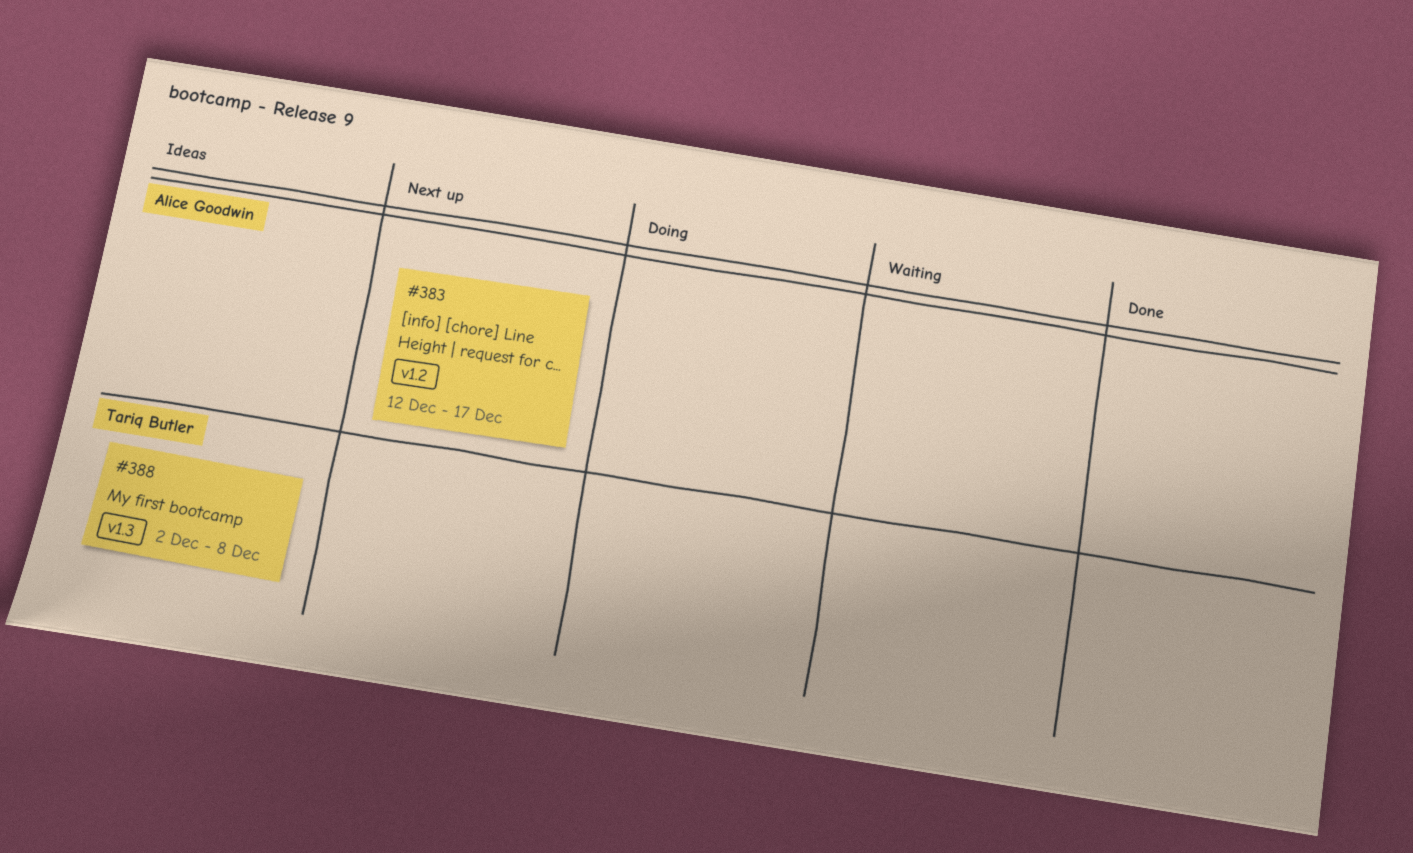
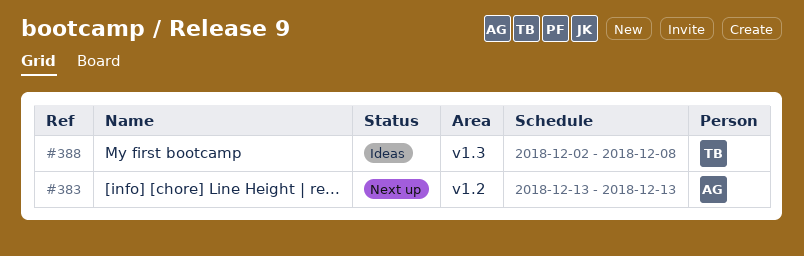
#383, start: Dec 12 -> Dec 13
#383, due: Dec 17 -> Dec 13

